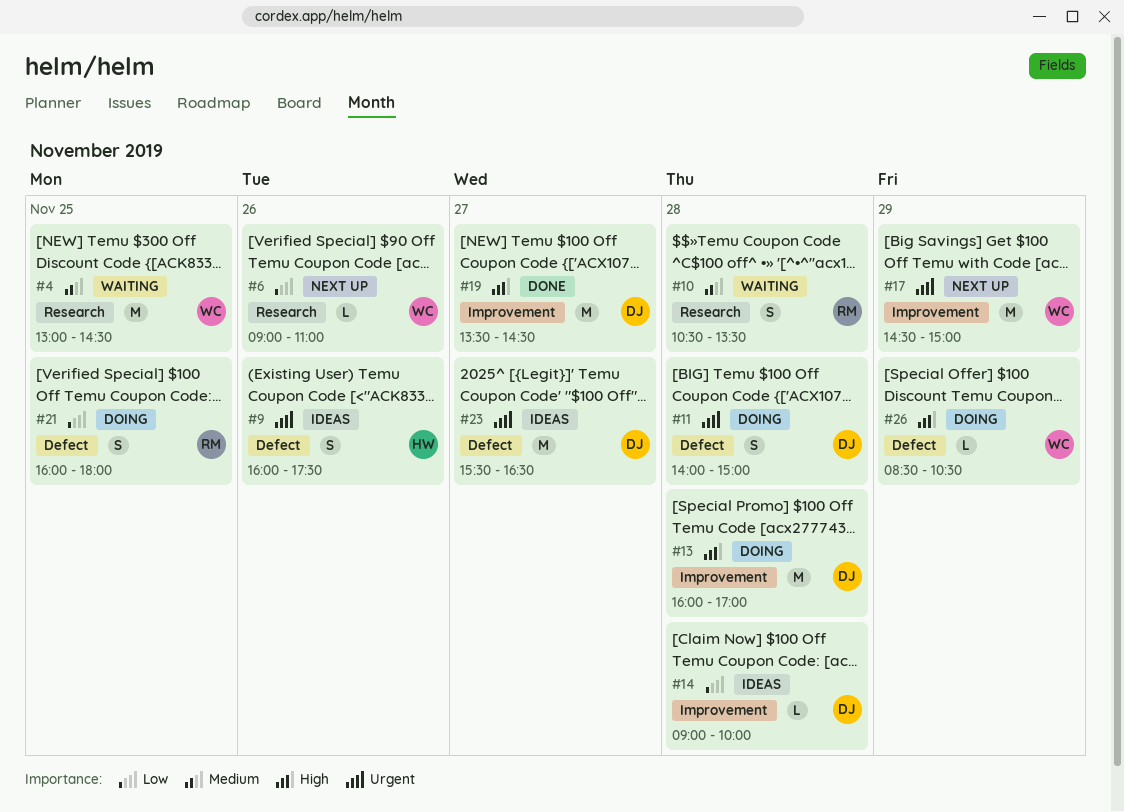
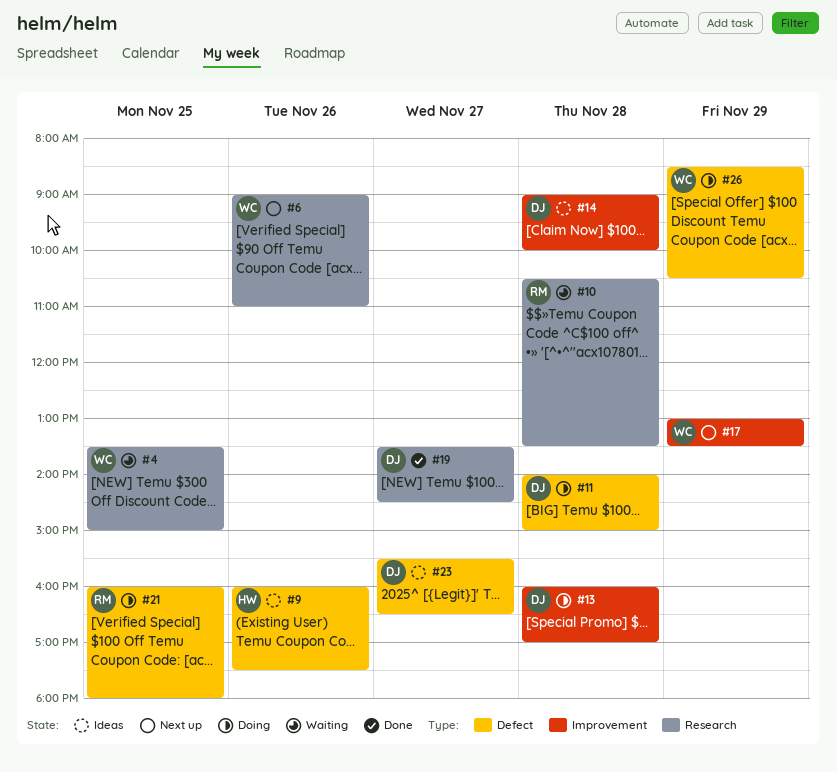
#4, begins: 13:00 -> 13:30
#4, ends: 14:30 -> 15:00
#17, begins: 14:30 -> 13:00
#17, ends: 15:00 -> 13:30
#19, label: Improvement -> Research

